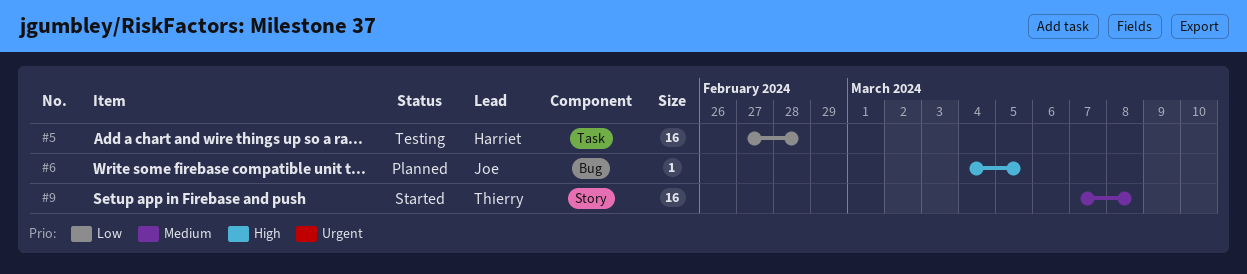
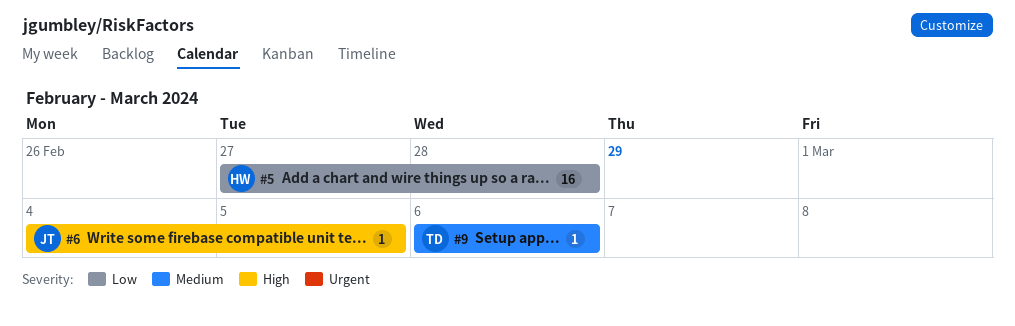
#9, estimate: 16 -> 1
#9, start: Mar 7 -> Mar 6
#9, due: Mar 8 -> Mar 6

